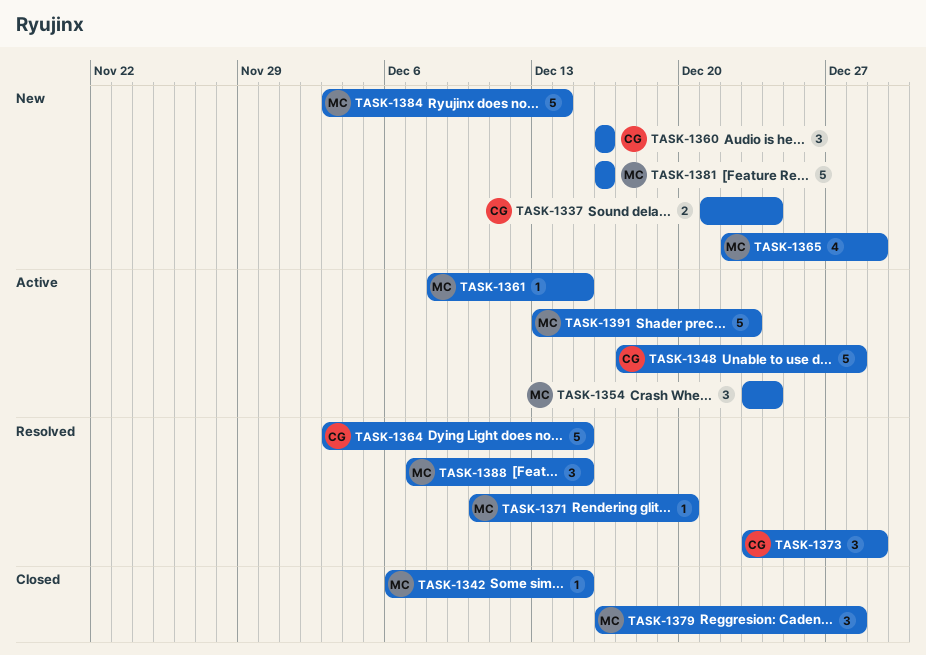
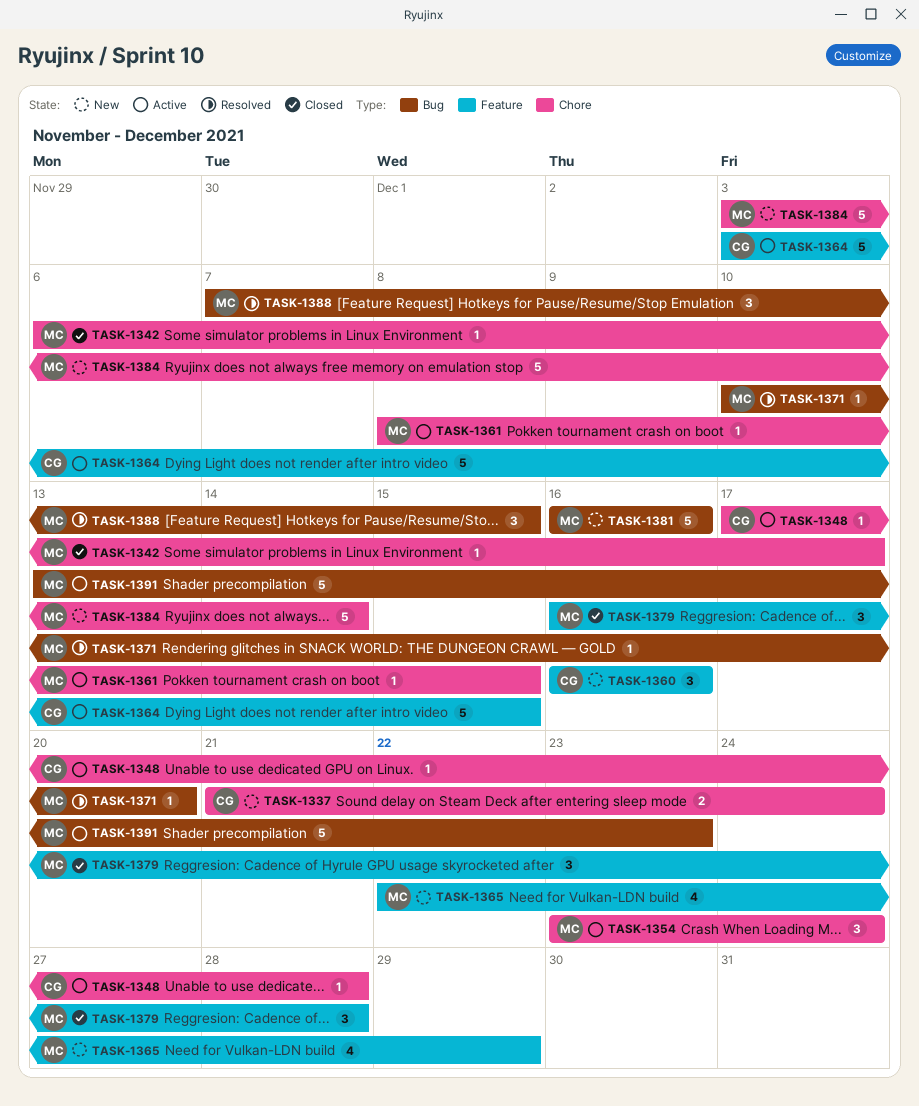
TASK-1342, due: Dec 15 -> Dec 17
TASK-1348, estimate: 5 -> 1
TASK-1364, status: Resolved -> Active
TASK-1373: present -> none

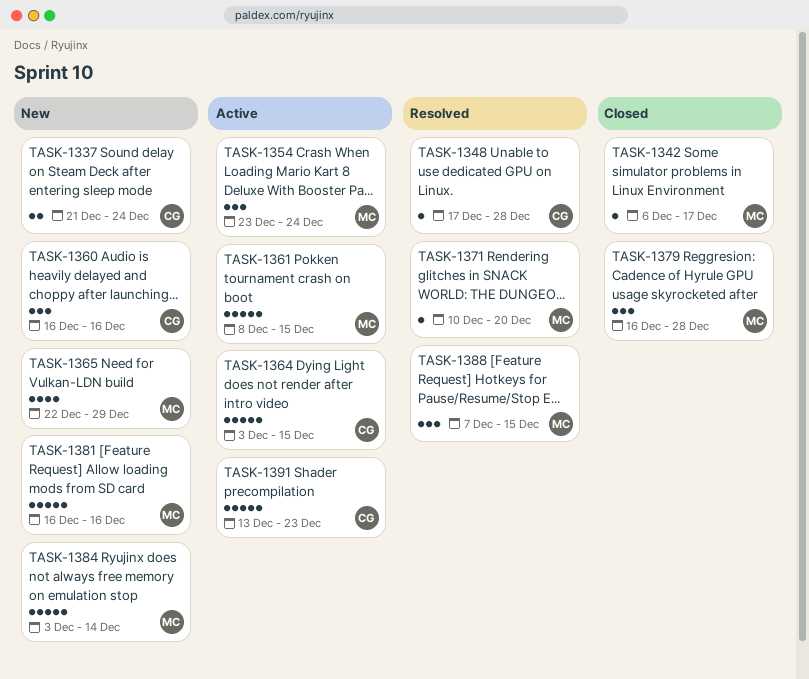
TASK-1348, status: Active -> Resolved
TASK-1361, estimate: 1 -> 5
TASK-1391, owner: MC -> CG

